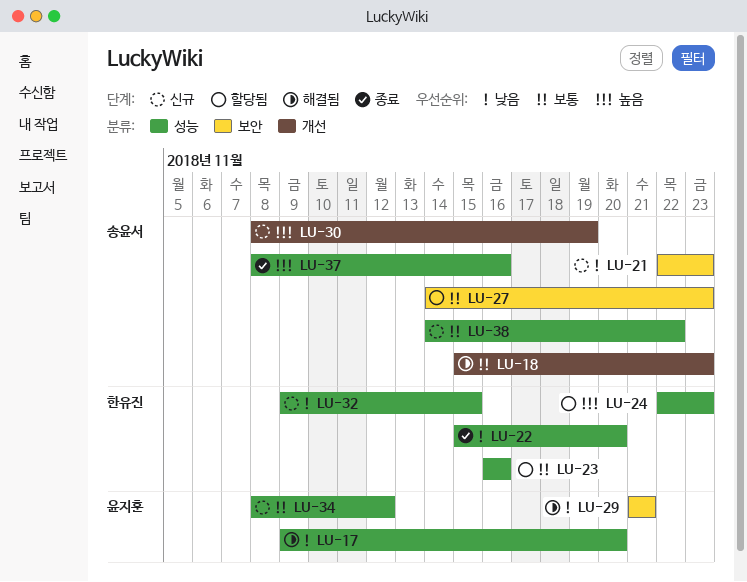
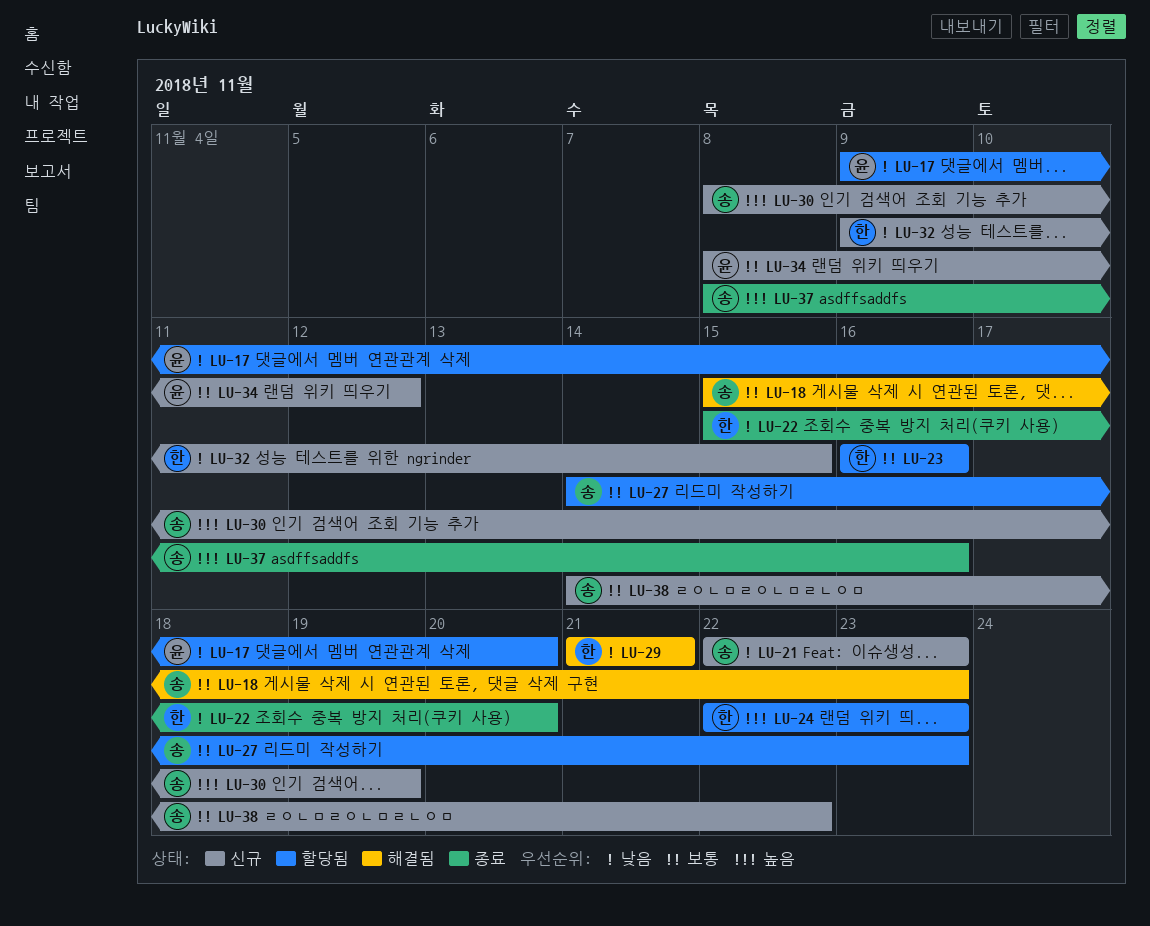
LU-17, status: 해결됨 -> 할당됨
LU-29, owner: 윤지훈 -> 한유진

